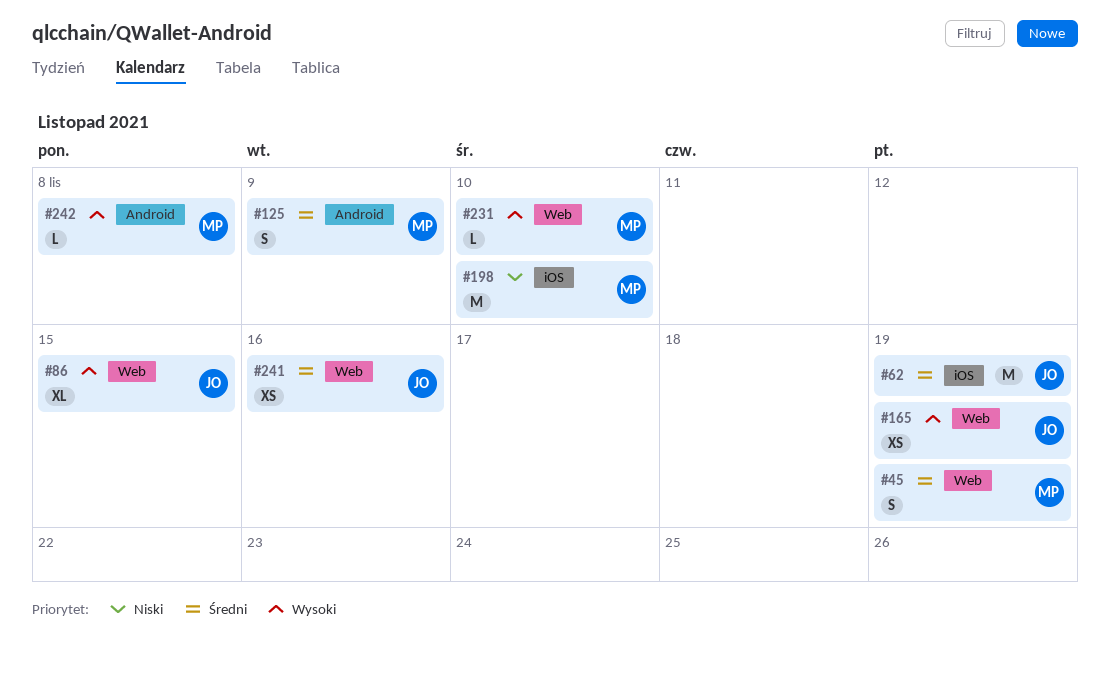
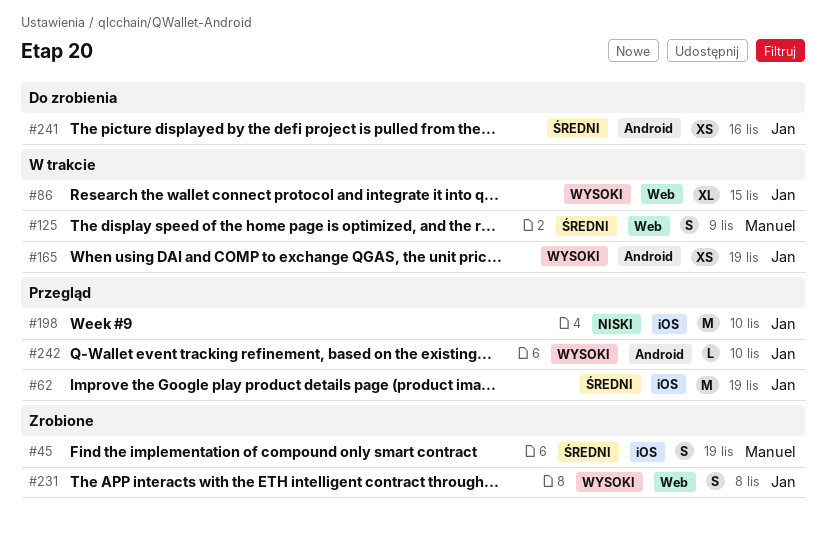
#45, label: Web -> iOS
#125, label: Android -> Web
#165, label: Web -> Android
#198, owner: Manuel -> Jan
#231, owner: Manuel -> Jan
#231, estimate: L -> S
#231, due: Nov 10 -> Nov 8
#241, label: Web -> Android
#242, owner: Manuel -> Jan
#242, due: Nov 8 -> Nov 10

